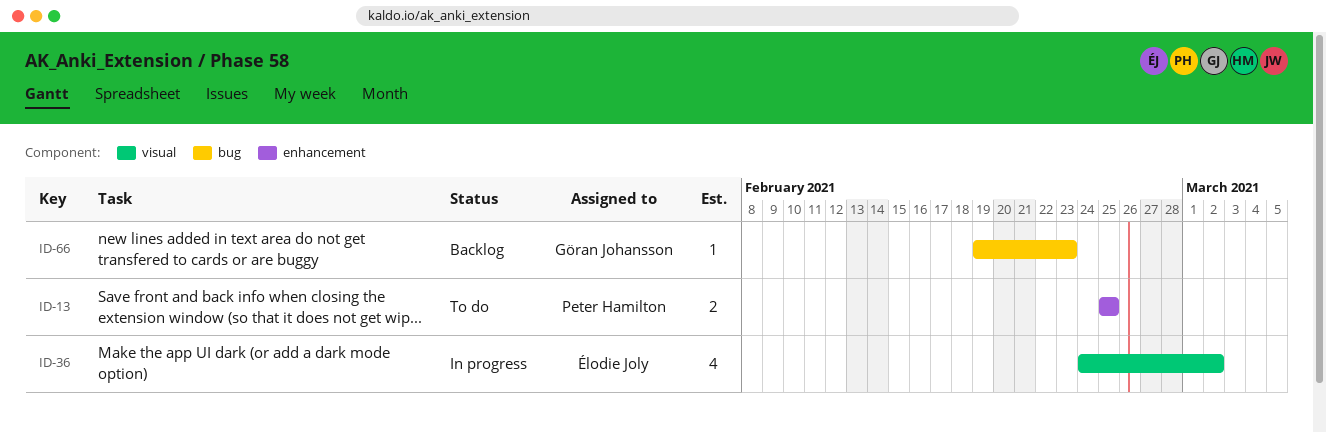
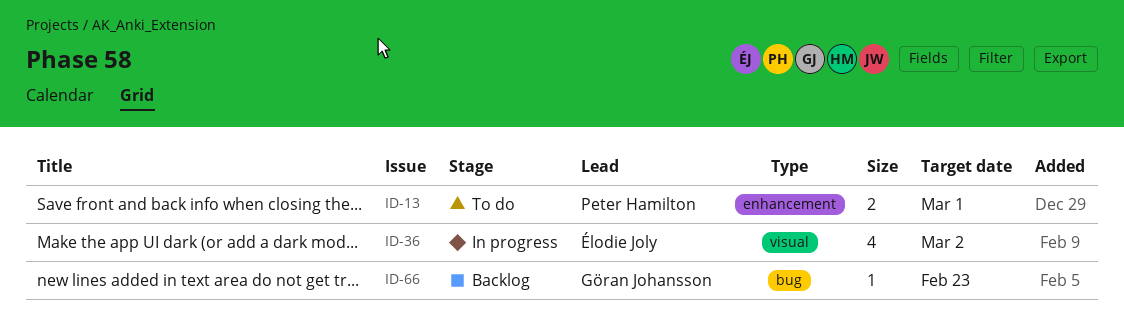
ID-13, due: Feb 25 -> Mar 1

